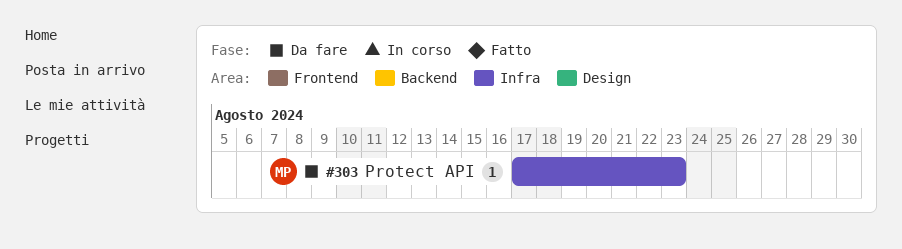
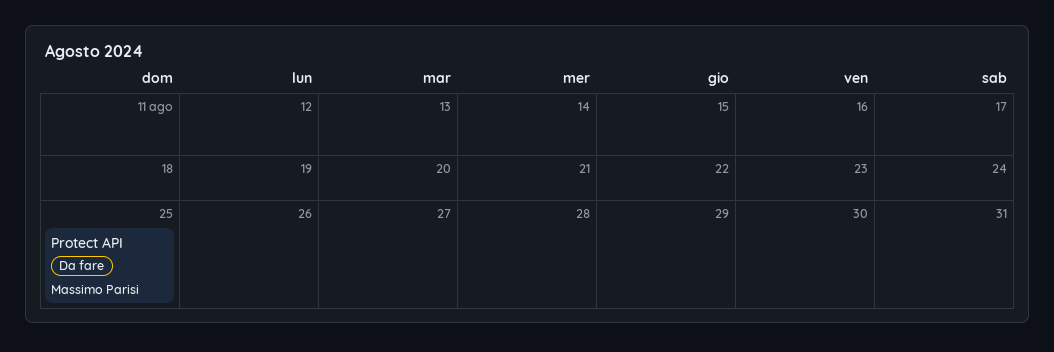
Protect API, due: Aug 23 -> Aug 25

